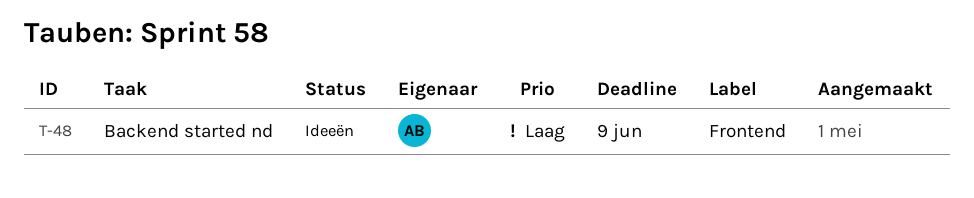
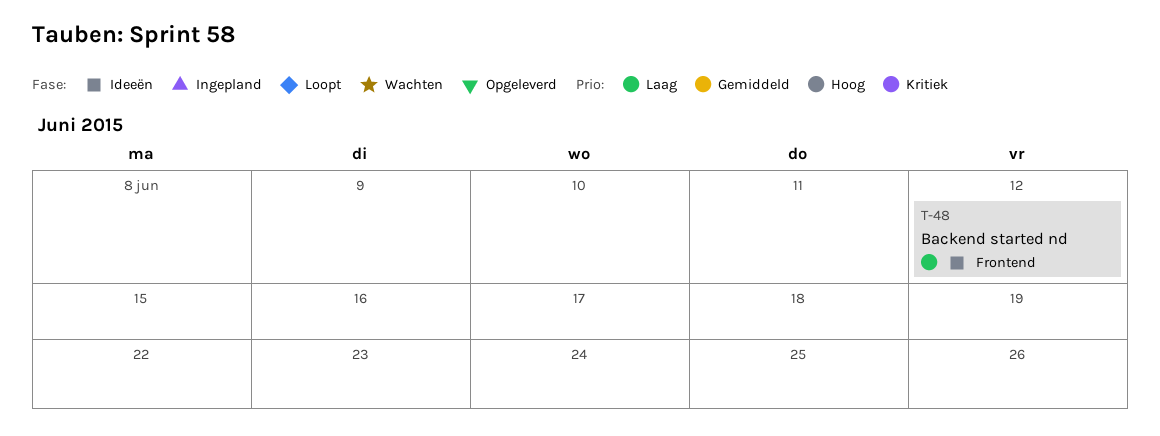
T-48, due: Jun 9 -> Jun 12

